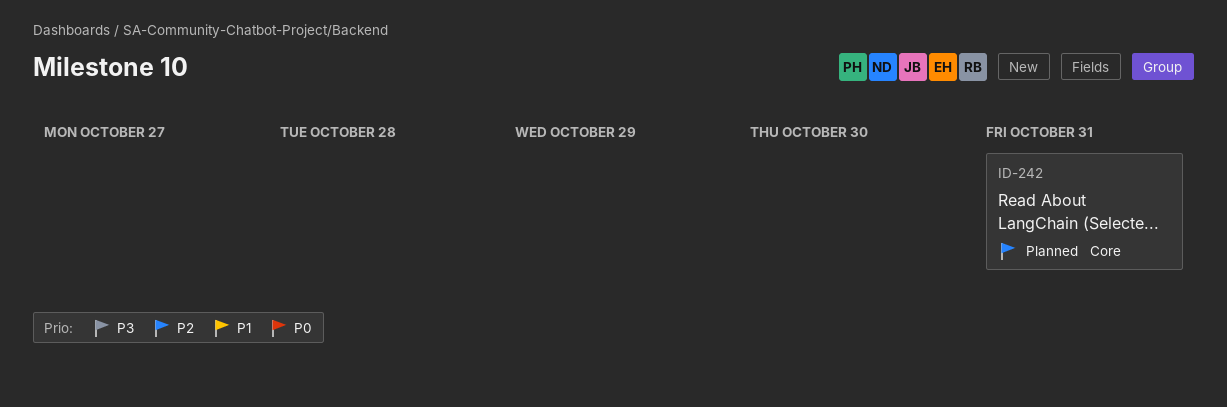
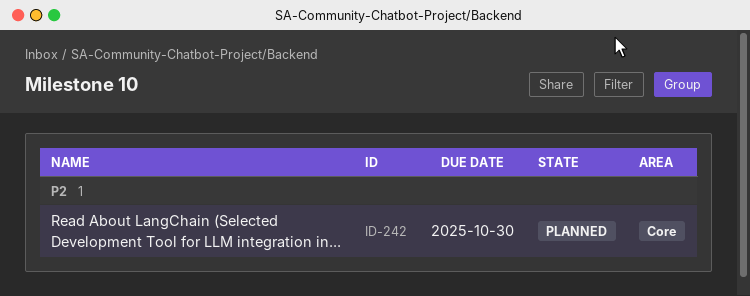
ID-242, due: Oct 31 -> Oct 30

